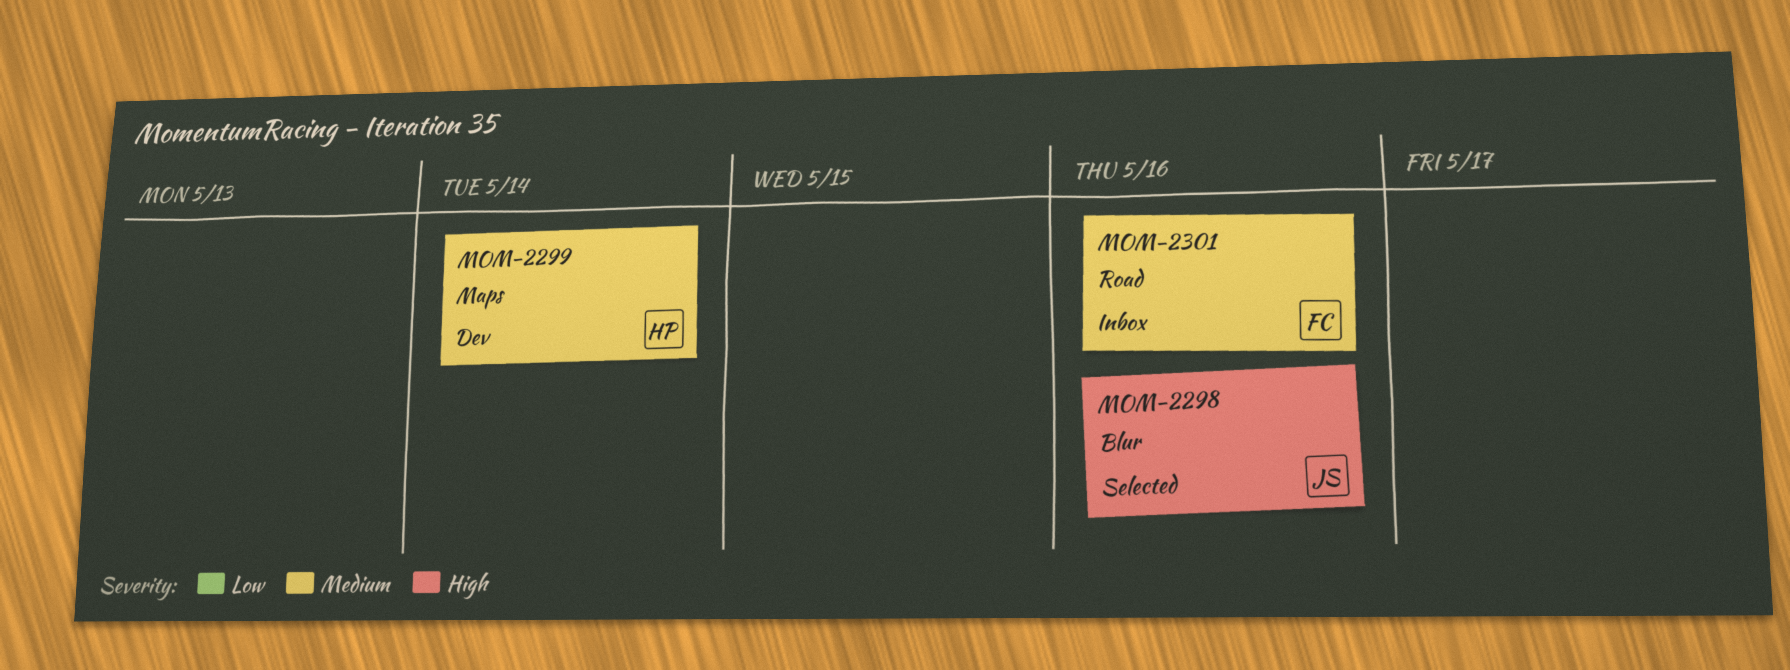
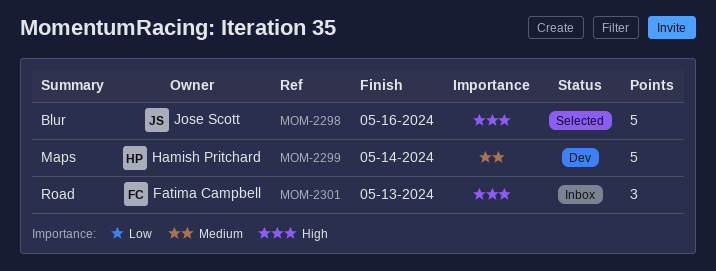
MOM-2301, priority: Medium -> High
MOM-2301, due: May 16 -> May 13

